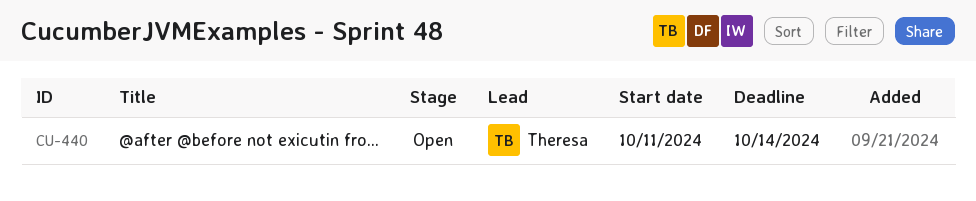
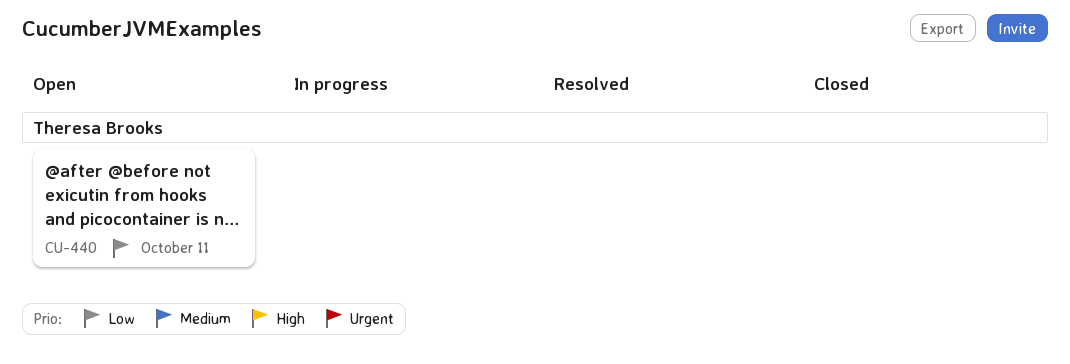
CU-440, due: Oct 14 -> Oct 11

